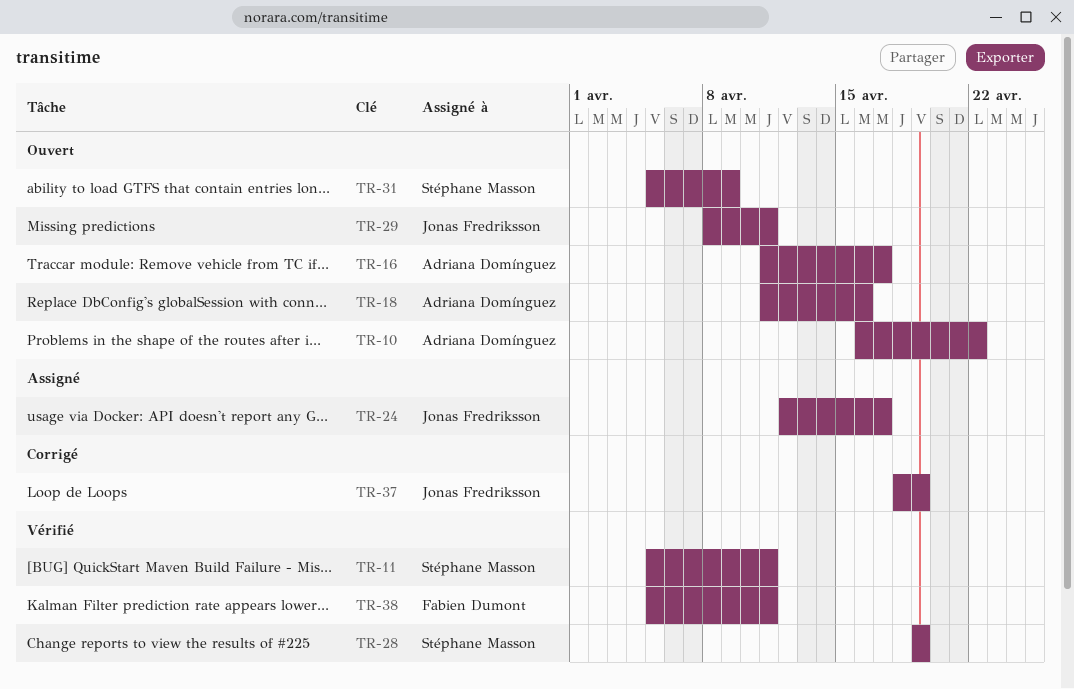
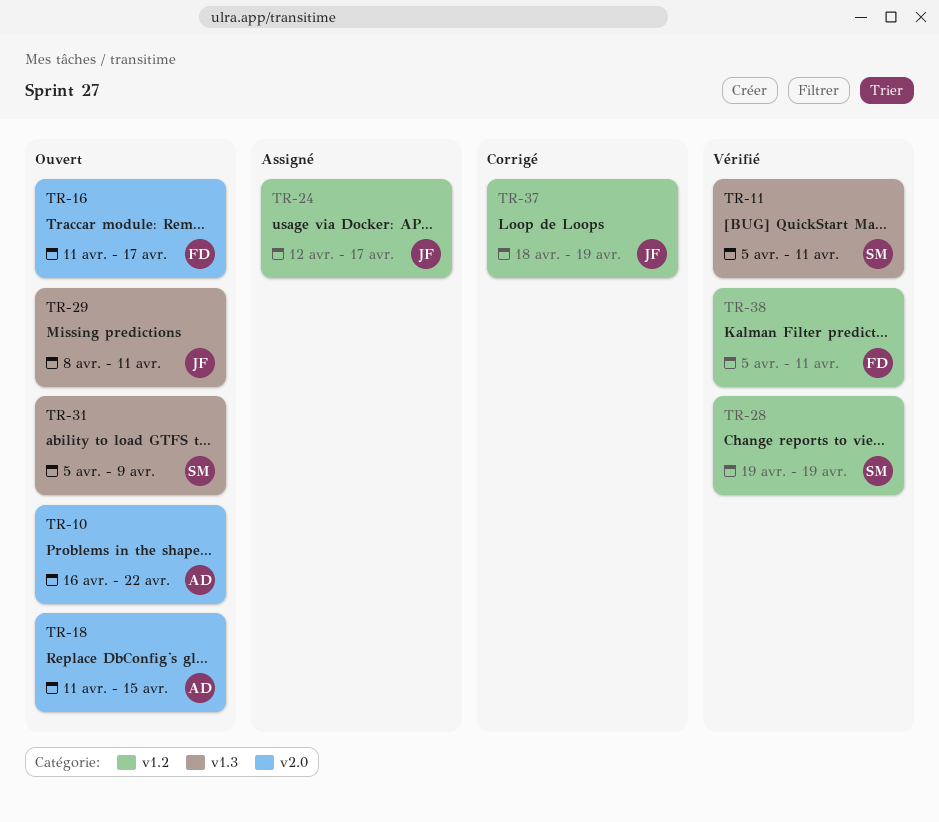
TR-16, owner: Adriana Domínguez -> Fabien Dumont
TR-18, due: Apr 16 -> Apr 15

